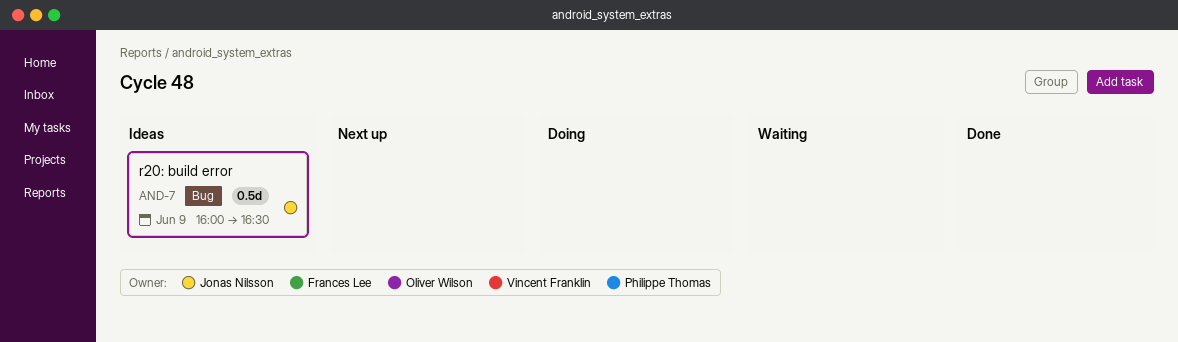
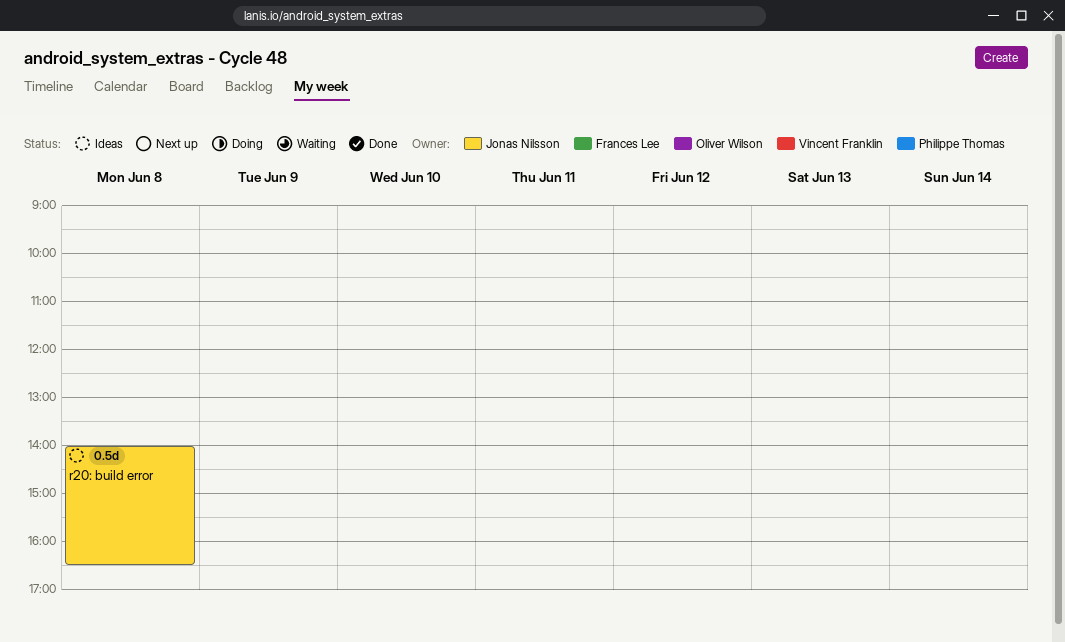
r20: build error, day: Jun 9 -> Jun 8
r20: build error, begins: 16:00 -> 14:00

